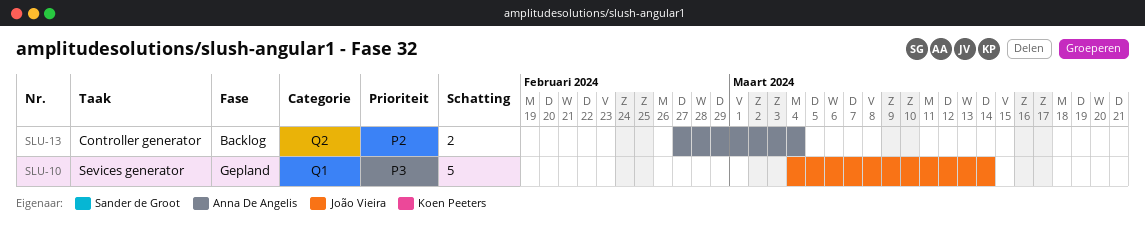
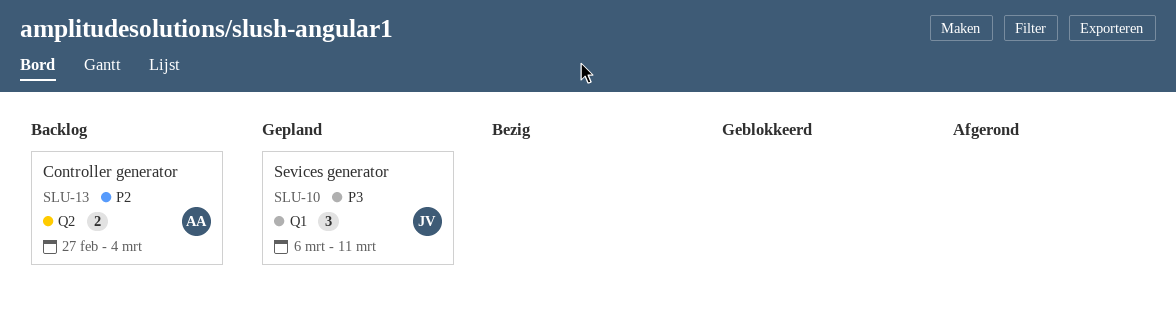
SLU-10, estimate: 5 -> 3
SLU-10, start: Mar 4 -> Mar 6
SLU-10, due: Mar 14 -> Mar 11

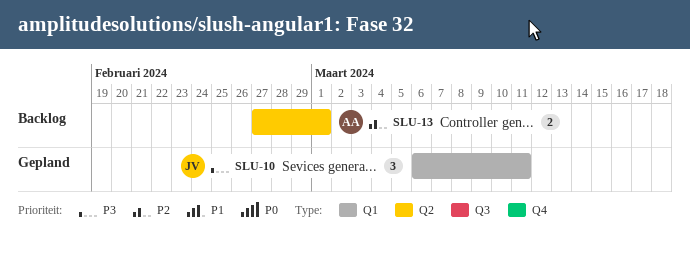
SLU-13, due: Mar 4 -> Mar 1

